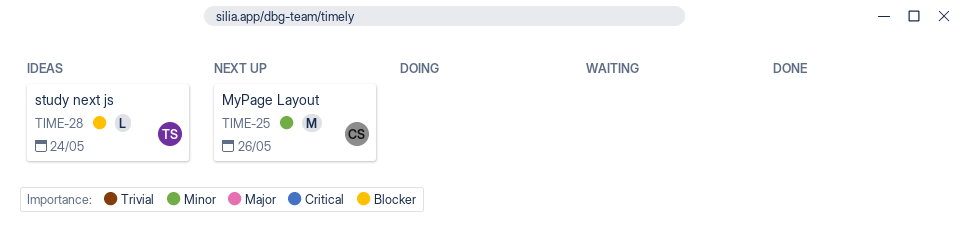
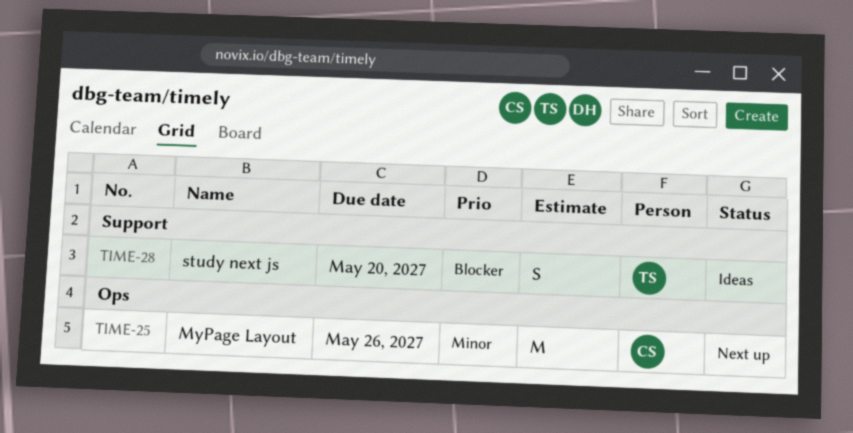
TIME-28, estimate: L -> S
TIME-28, due: May 24 -> May 20

